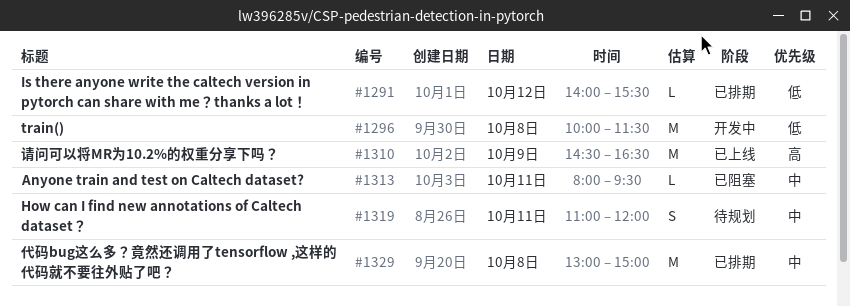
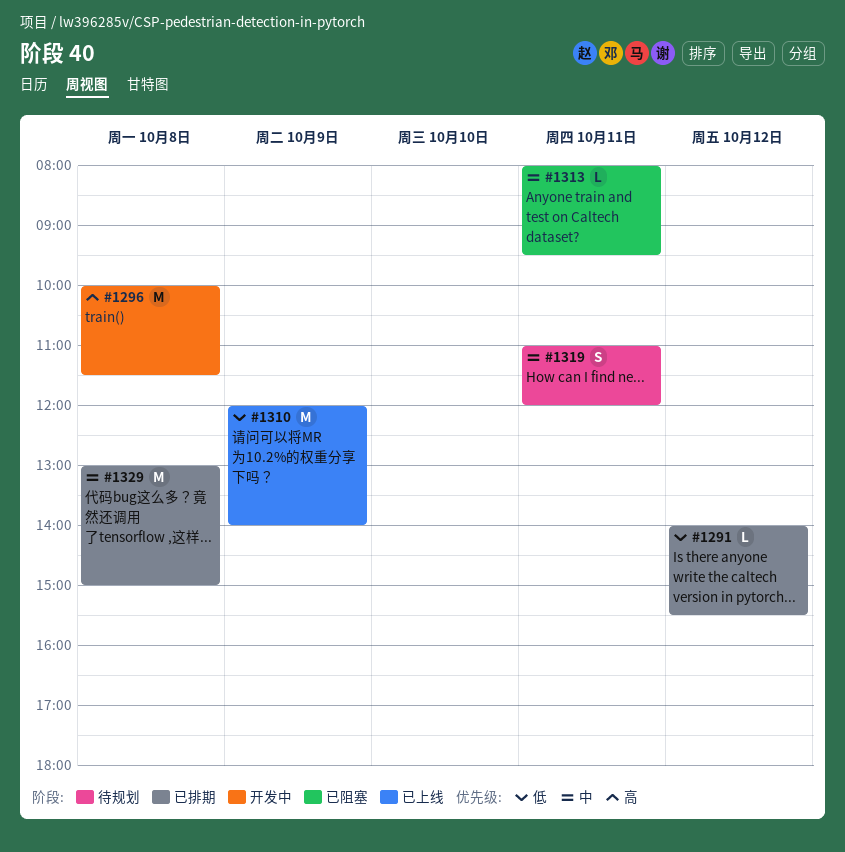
#1296, priority: 低 -> 高
#1310, priority: 高 -> 低
#1310, begins: 14:30 -> 12:00
#1310, ends: 16:30 -> 14:00

